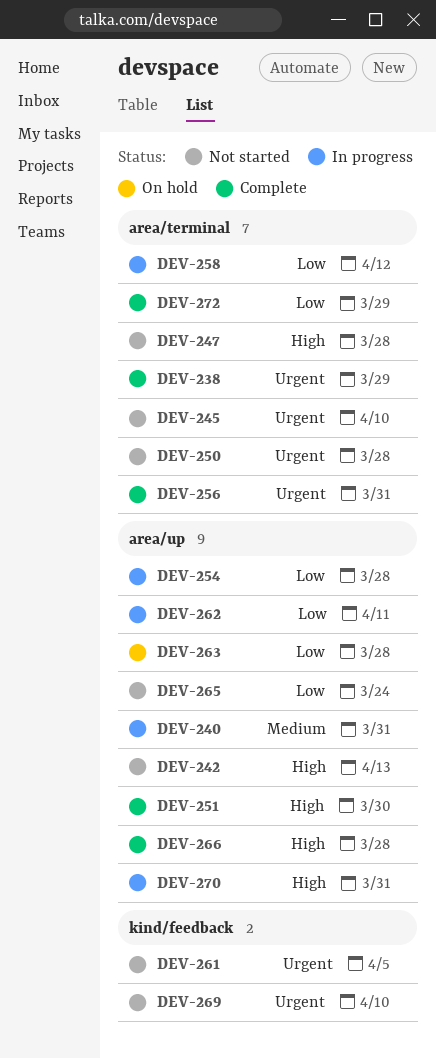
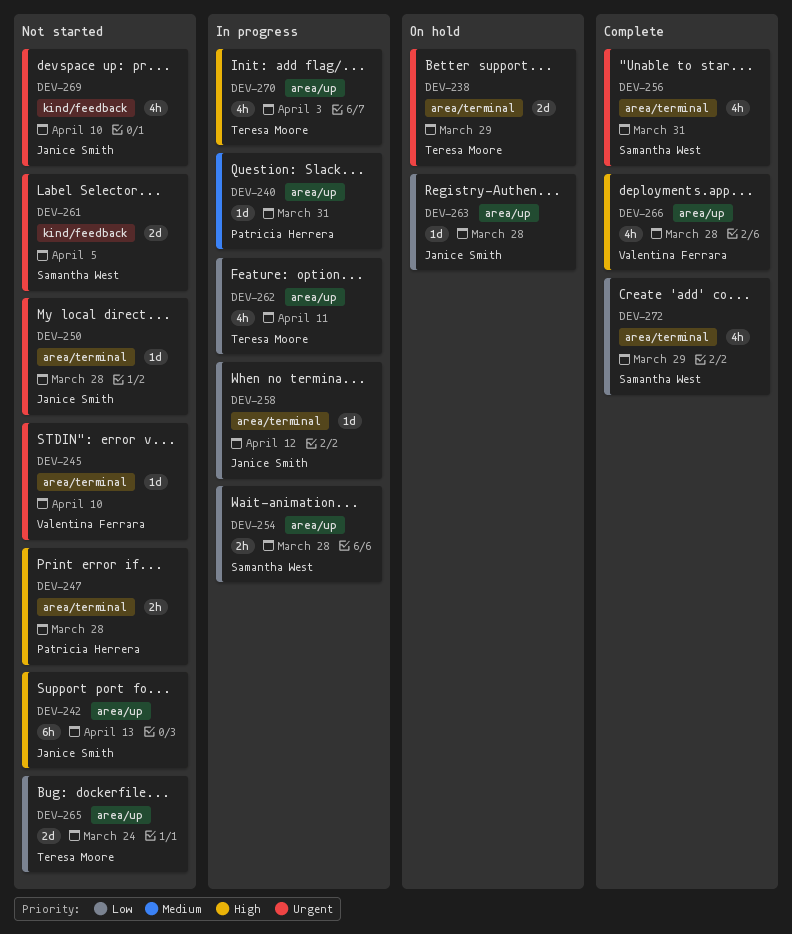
DEV-238, status: Complete -> On hold
DEV-251: present -> none
DEV-270, due: Mar 31 -> Apr 3

